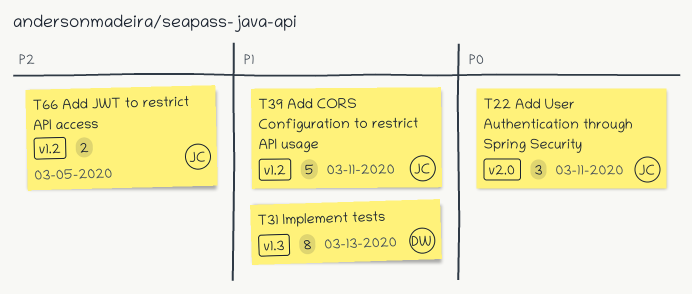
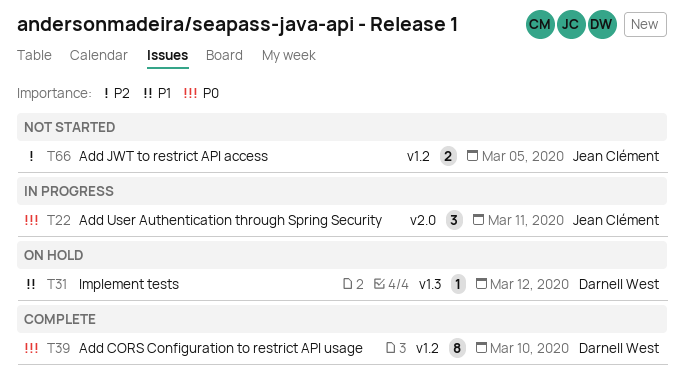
T31, estimate: 8 -> 1
T31, due: Mar 13 -> Mar 12
T39, owner: Jean Clément -> Darnell West
T39, priority: P1 -> P0
T39, estimate: 5 -> 8
T39, due: Mar 11 -> Mar 10

